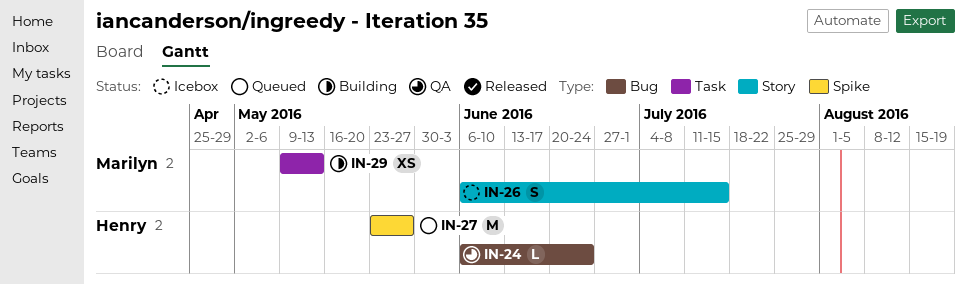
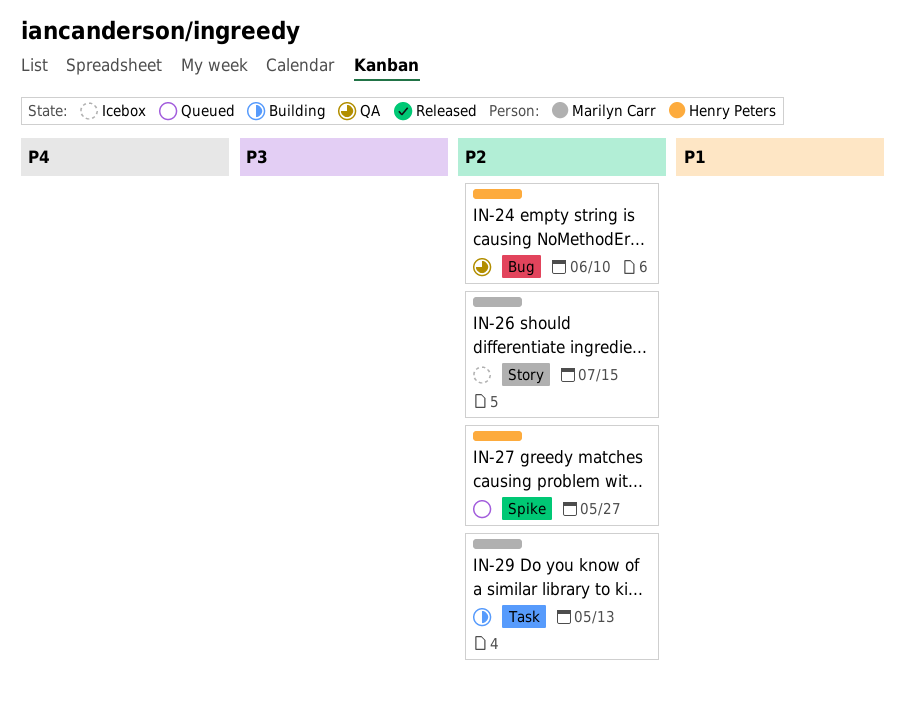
IN-24, due: Jun 24 -> Jun 10

